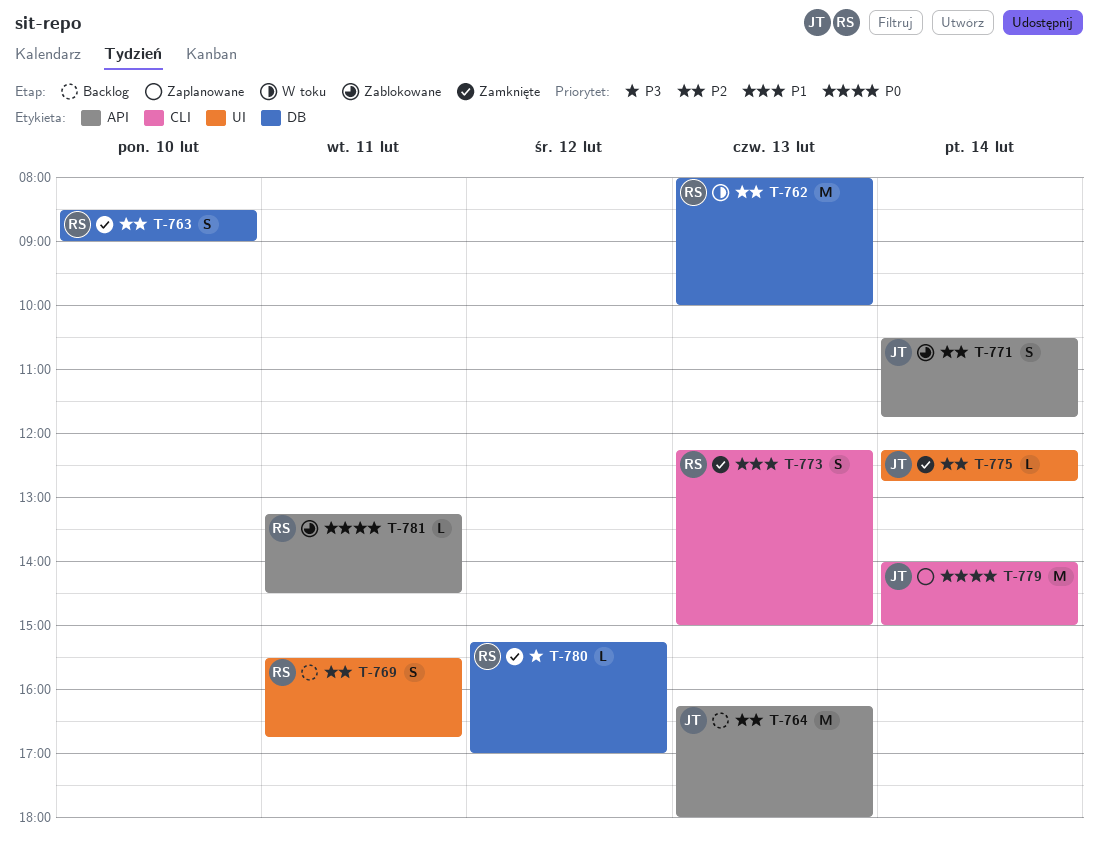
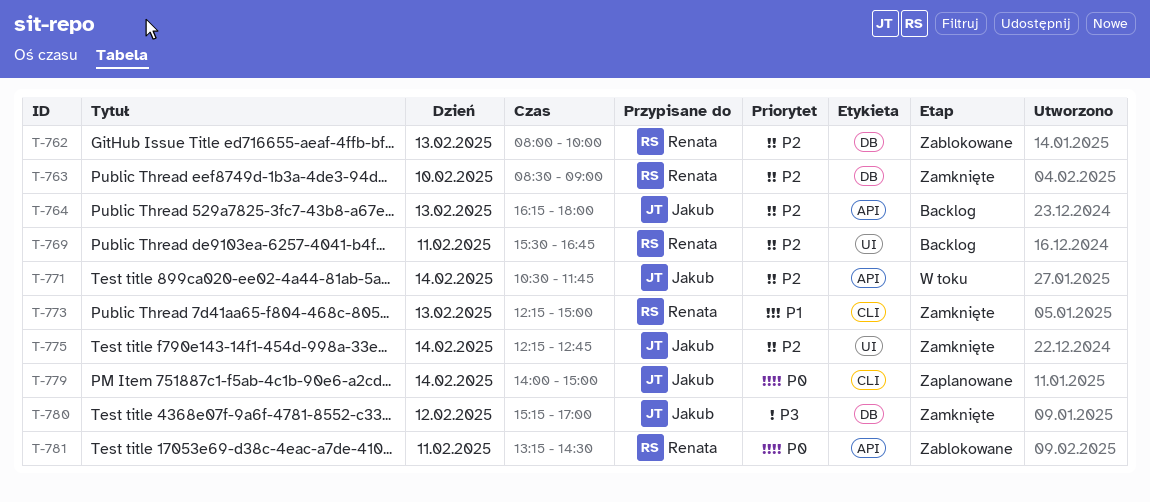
T-762, status: W toku -> Zablokowane
T-771, status: Zablokowane -> W toku
T-780, owner: Renata -> Jakub

